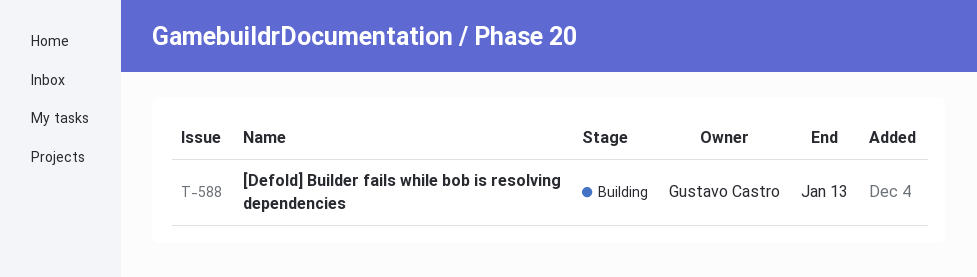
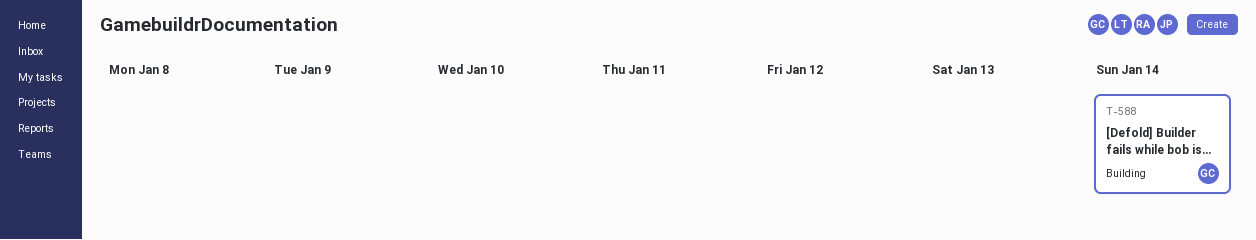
T-588, due: Jan 13 -> Jan 14

